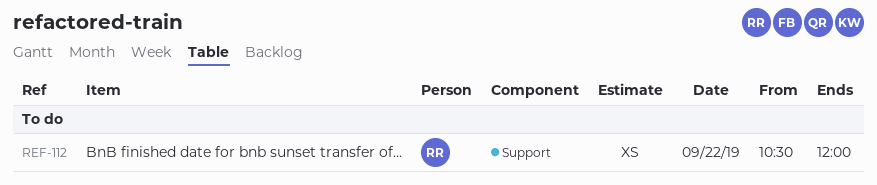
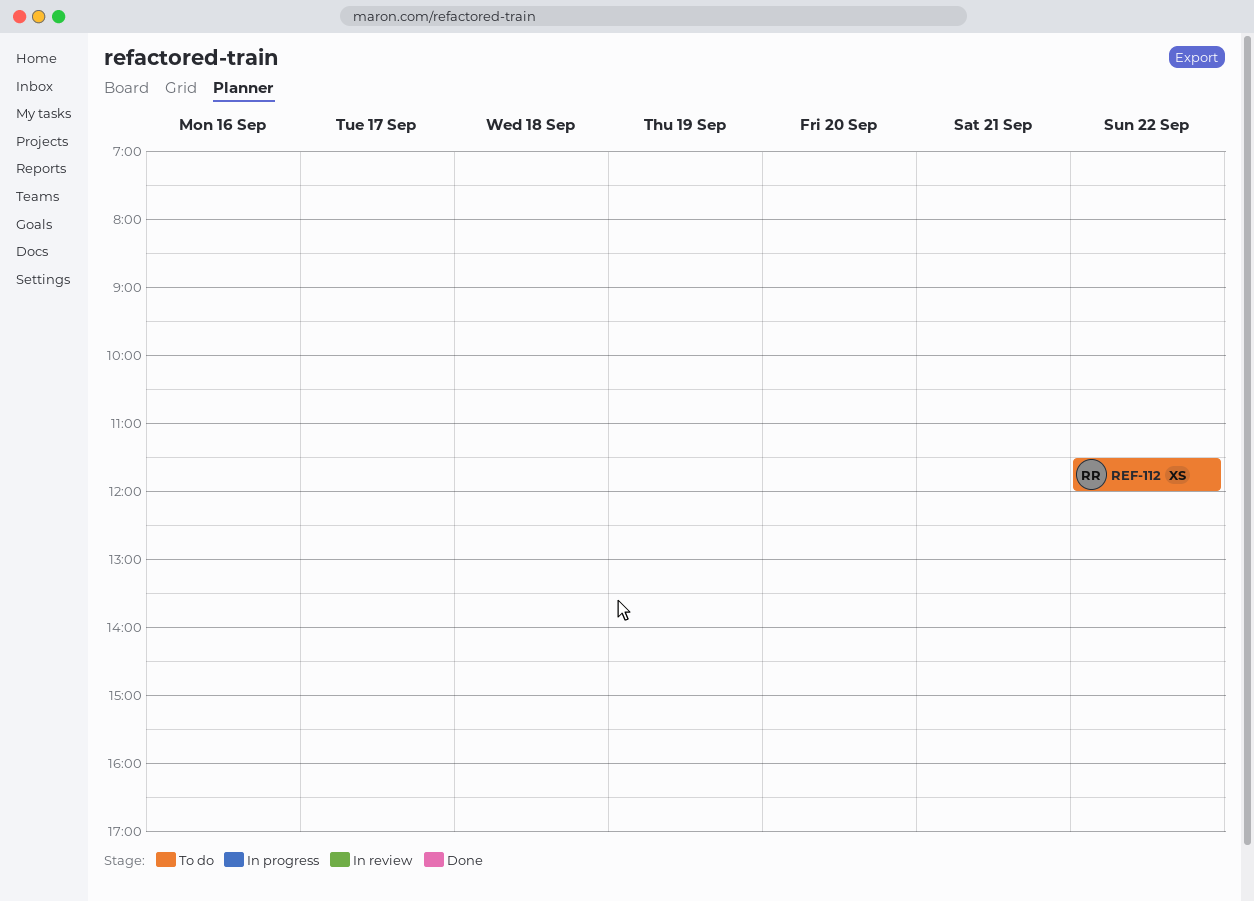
REF-112, begins: 10:30 -> 11:30

